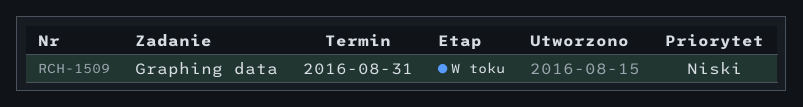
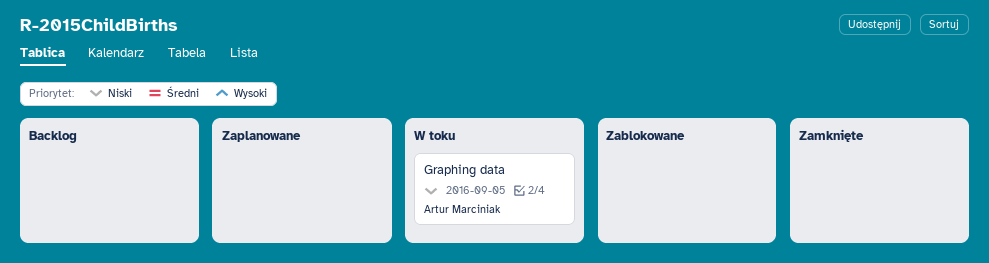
Graphing data, due: Aug 31 -> Sep 5

